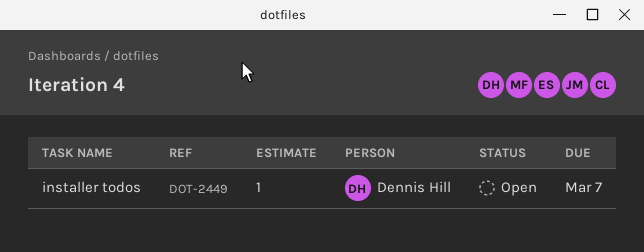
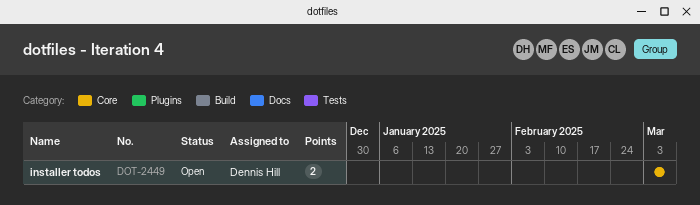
DOT-2449, estimate: 1 -> 2

